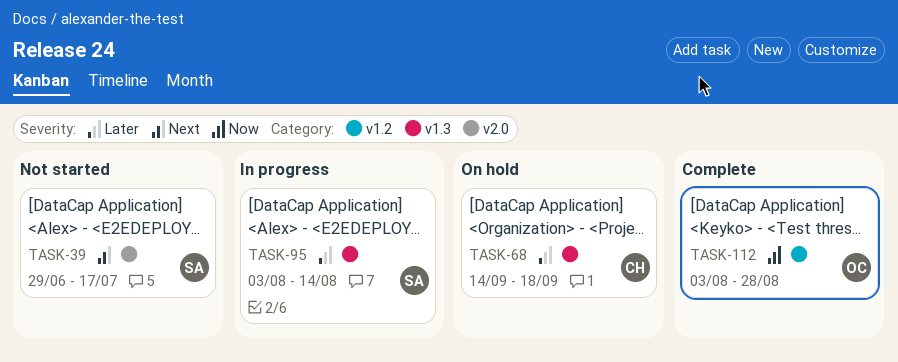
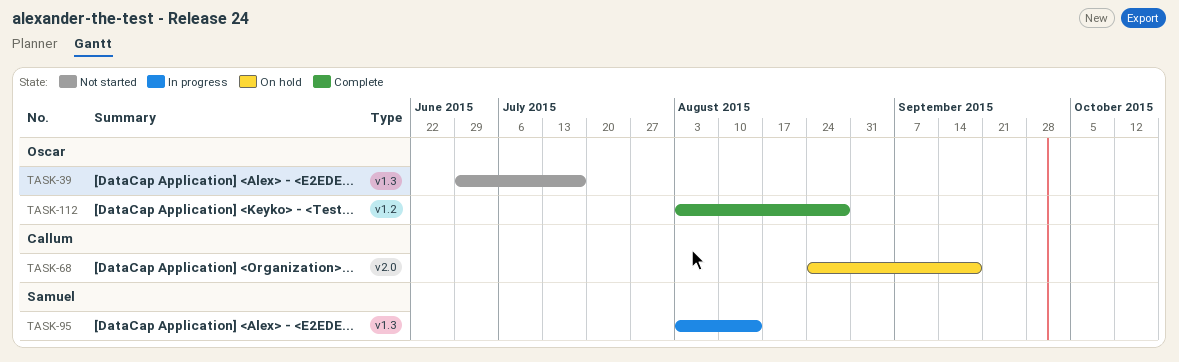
TASK-39, owner: Samuel -> Oscar
TASK-39, label: v2.0 -> v1.3
TASK-68, label: v1.3 -> v2.0
TASK-68, start: Sep 14 -> Aug 24

